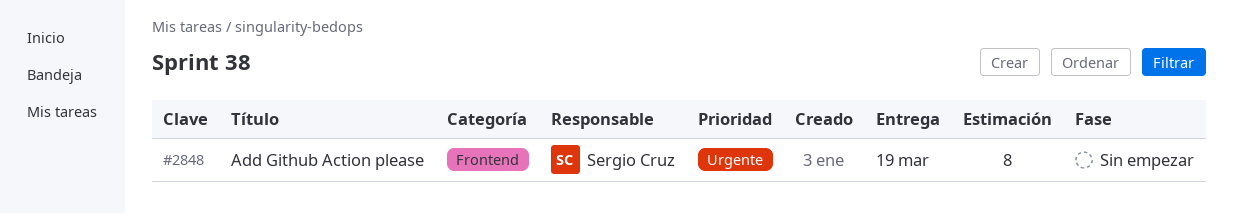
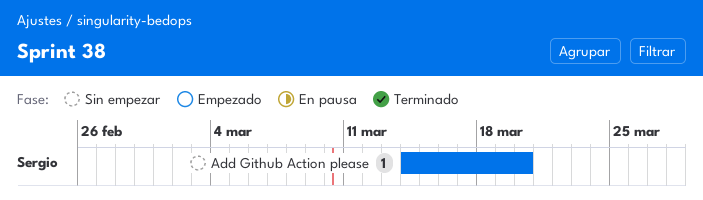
Add Github Action please, estimate: 8 -> 1
Add Github Action please, due: Mar 19 -> Mar 20

